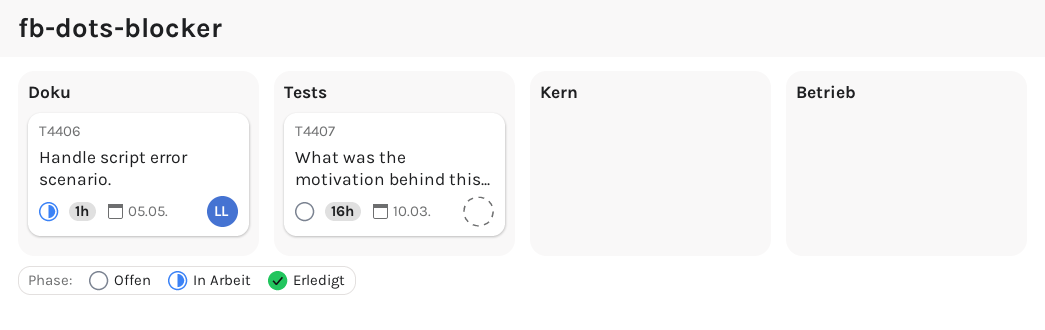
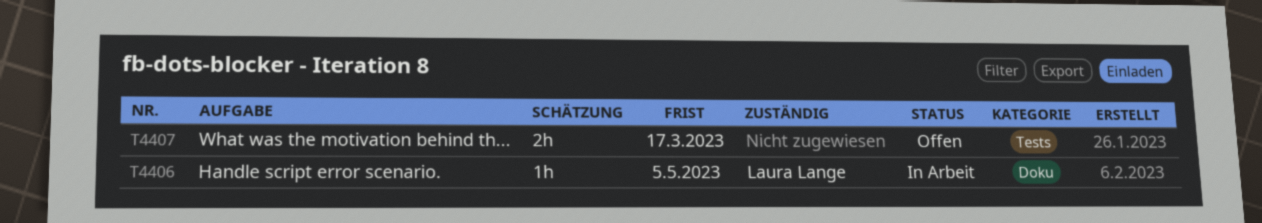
T4407, estimate: 16h -> 2h
T4407, due: Mar 10 -> Mar 17

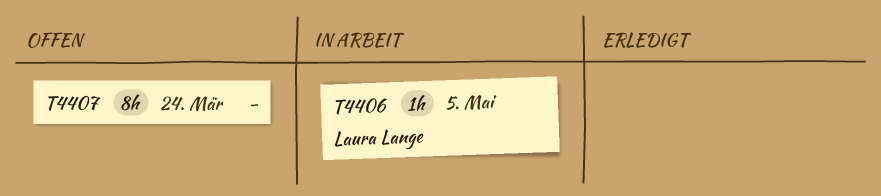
T4407, estimate: 2h -> 8h
T4407, due: Mar 17 -> Mar 24

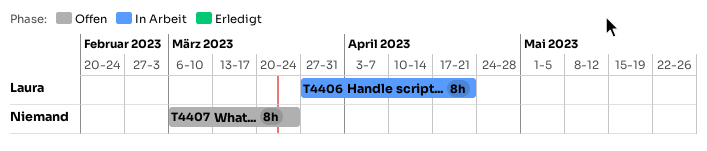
T4406, estimate: 1h -> 8h
T4406, due: May 5 -> Apr 21

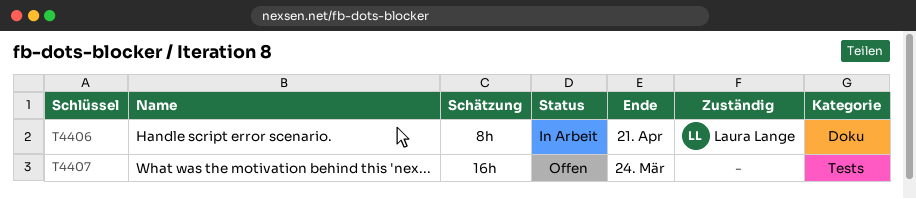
T4407, estimate: 8h -> 16h

